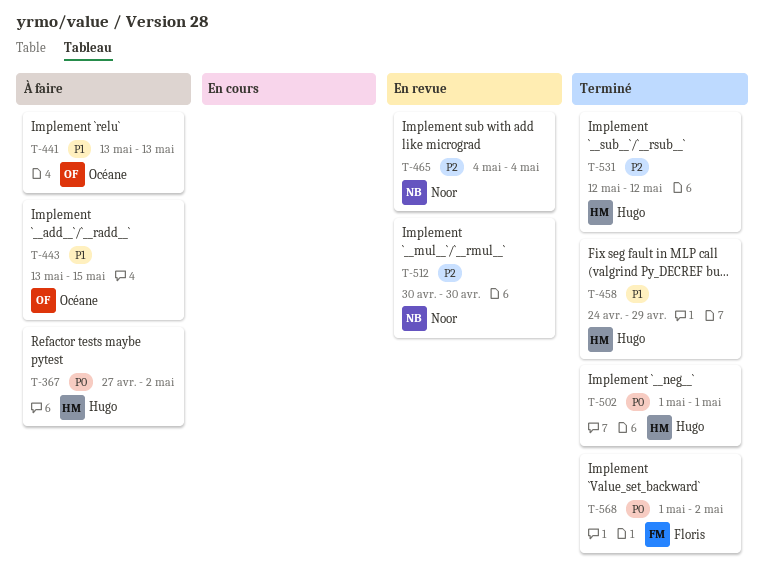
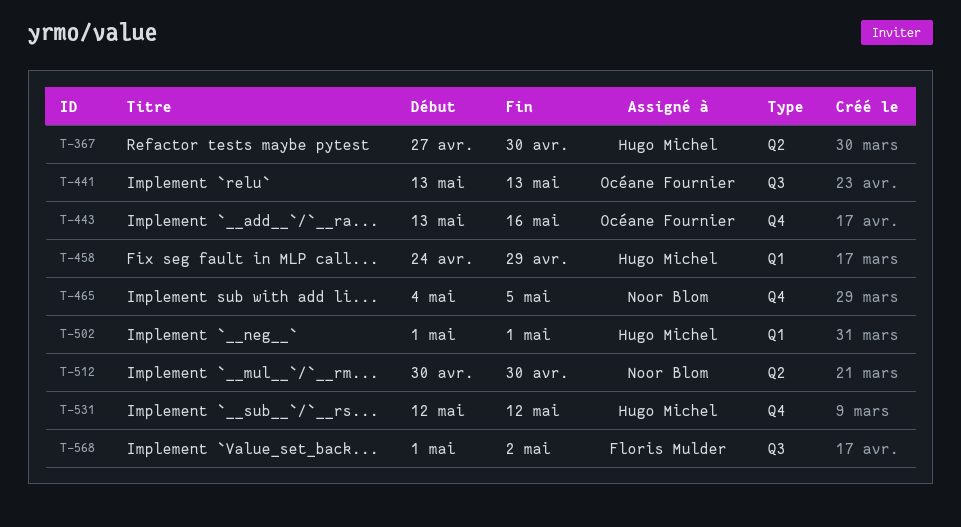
T-367, due: May 2 -> Apr 30
T-443, due: May 15 -> May 16
T-465, due: May 4 -> May 5

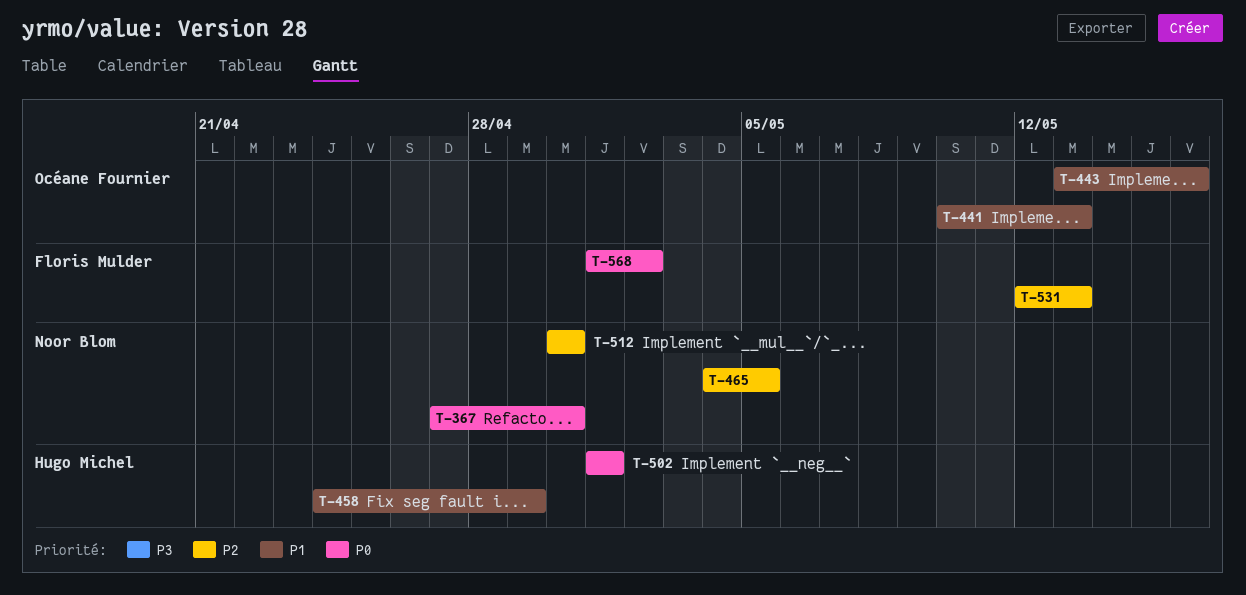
T-367, owner: Hugo Michel -> Noor Blom
T-441, start: May 13 -> May 10
T-531, owner: Hugo Michel -> Floris Mulder
T-531, due: May 12 -> May 13

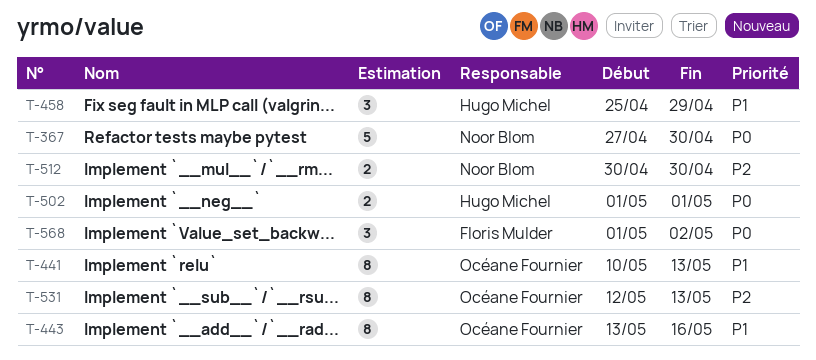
T-458, start: Apr 24 -> Apr 25
T-465: present -> none
T-531, owner: Floris Mulder -> Océane Fournier

